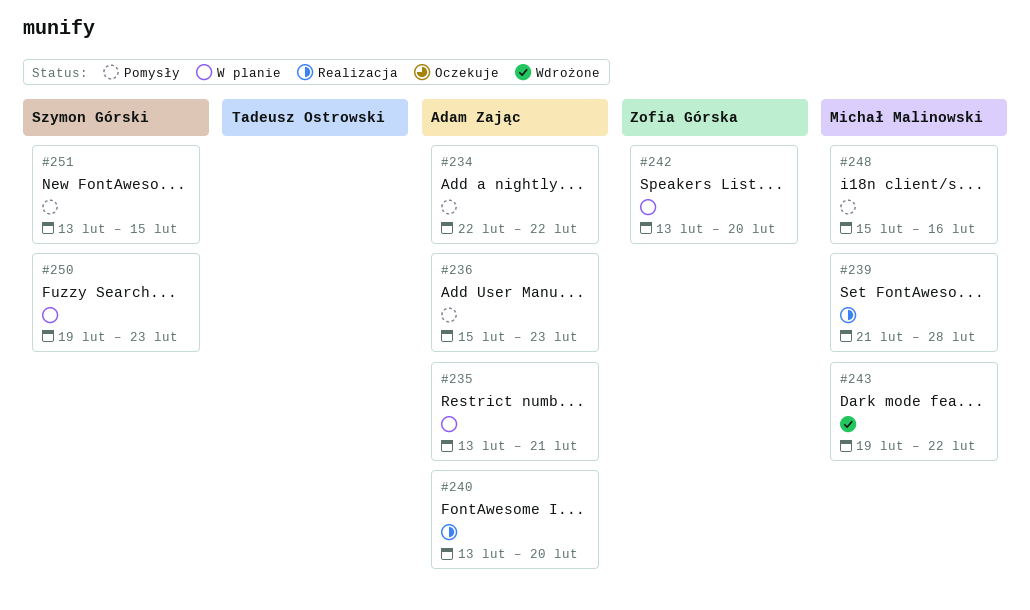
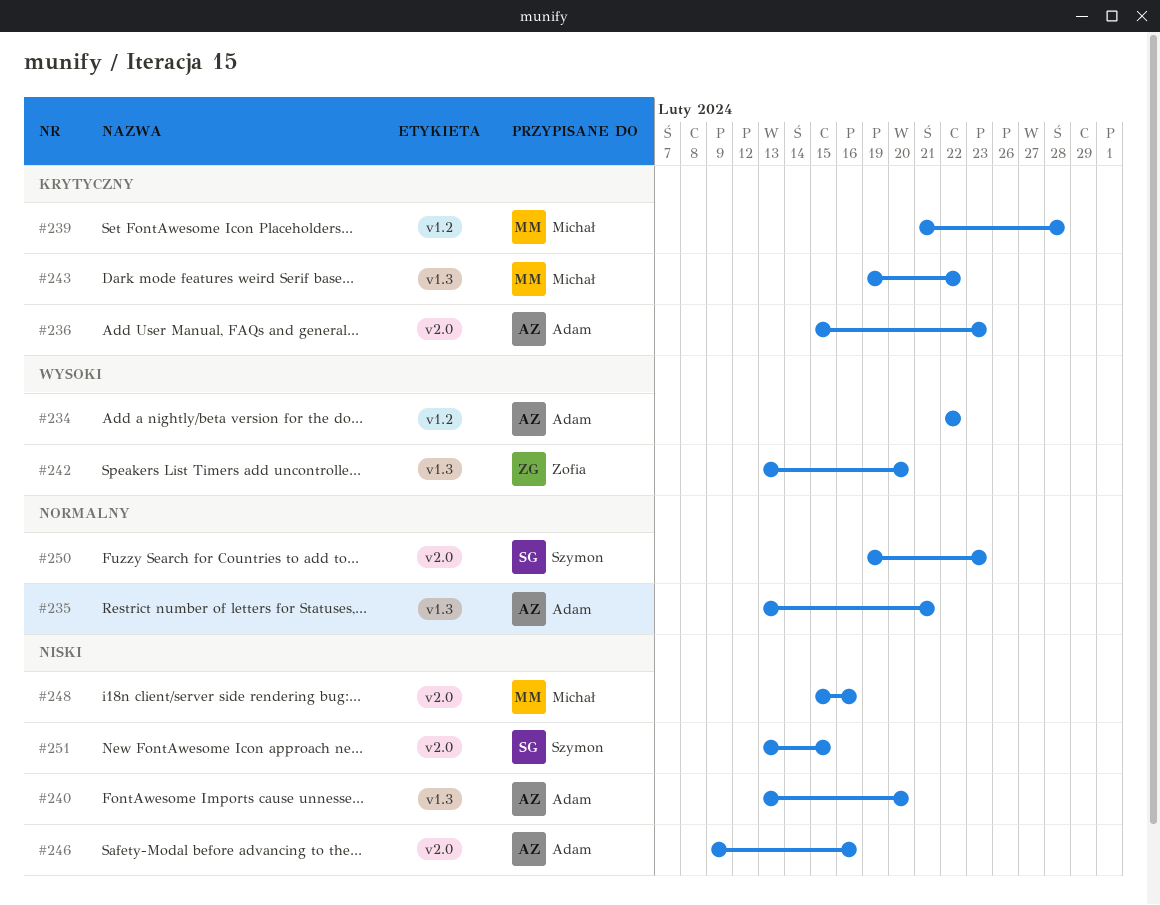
#246: none -> present

